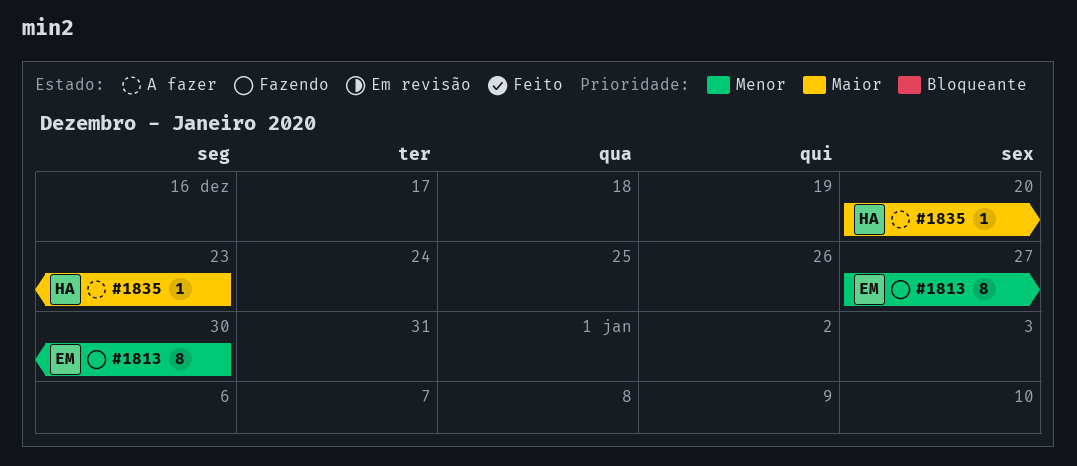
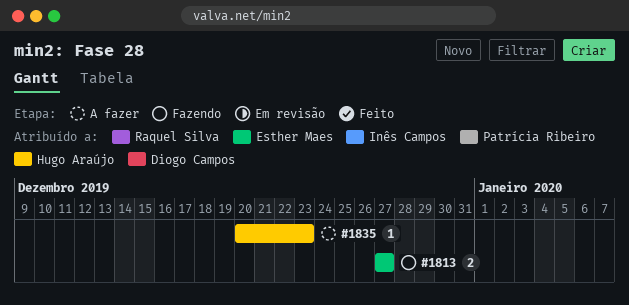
#1813, estimate: 8 -> 2
#1813, due: Dec 30 -> Dec 27

